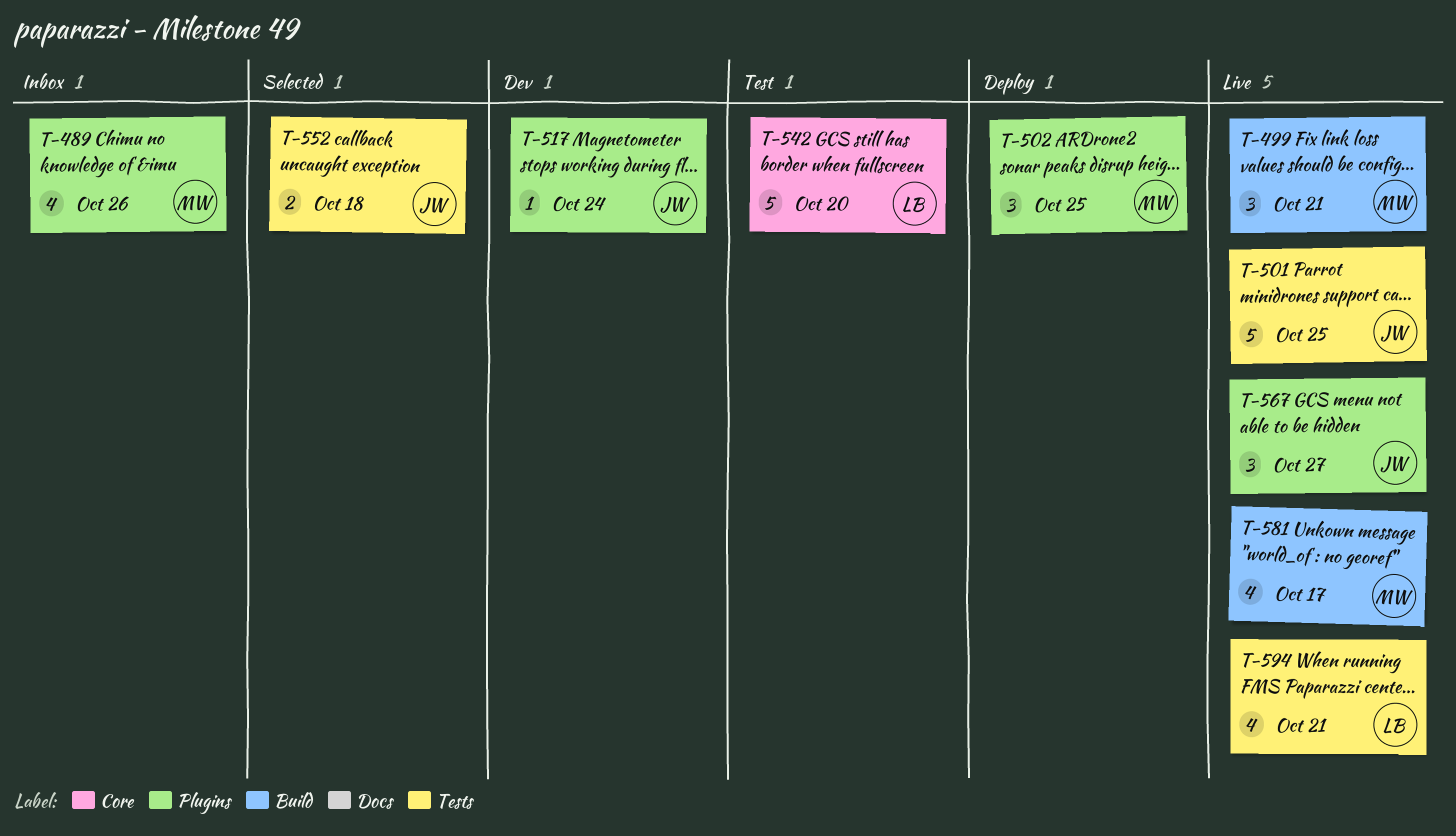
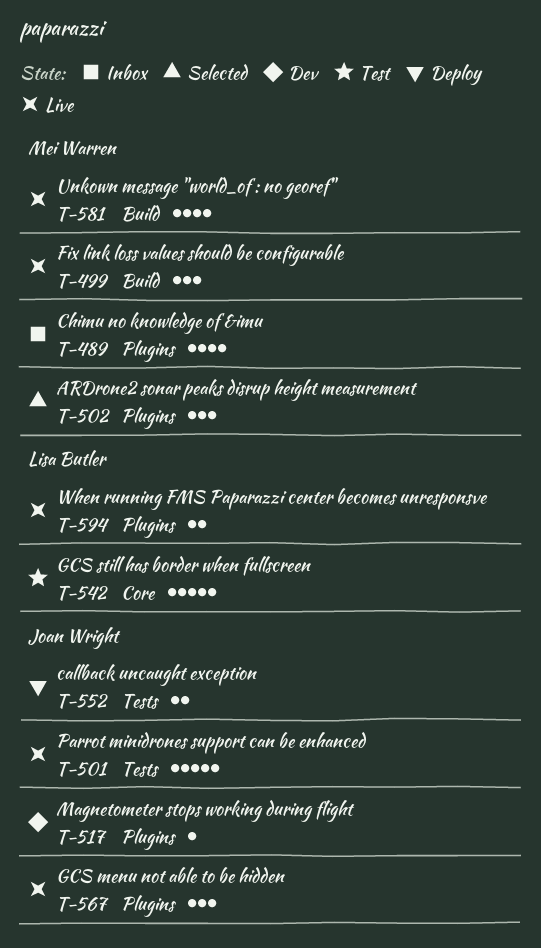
T-502, status: Deploy -> Selected
T-552, status: Selected -> Deploy
T-594, label: Tests -> Plugins
T-594, estimate: 4 -> 2

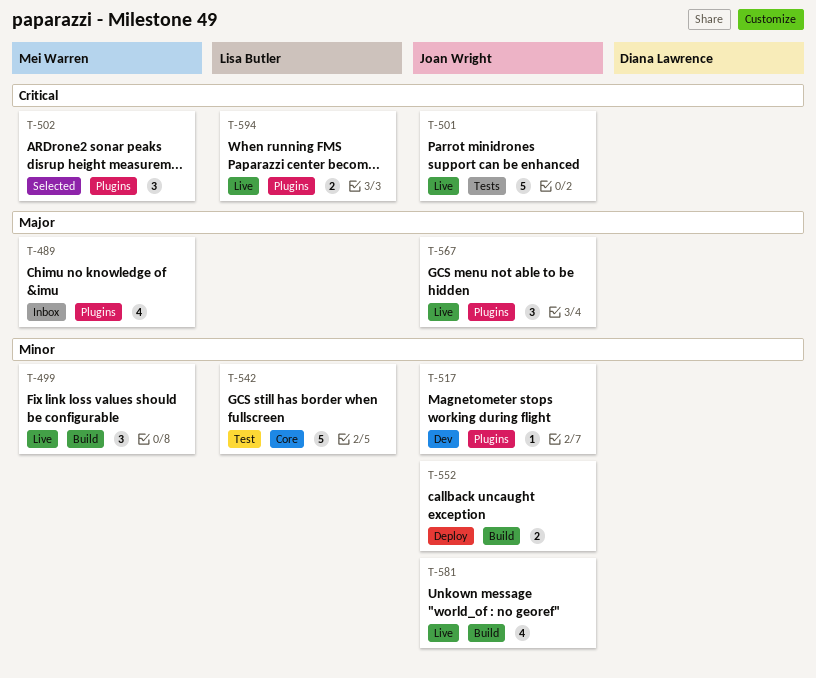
T-552, label: Tests -> Build
T-581, owner: Mei Warren -> Joan Wright

